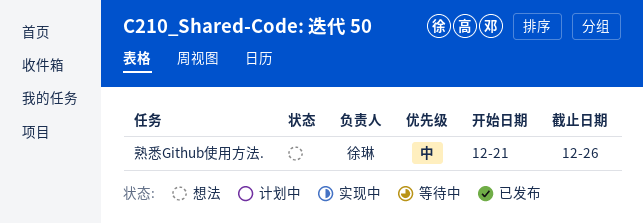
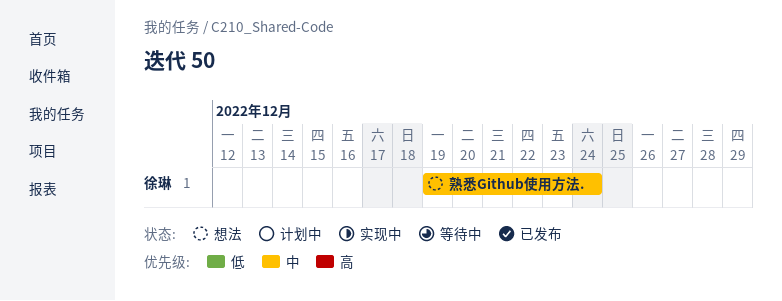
熟悉Github使用方法., start: Dec 21 -> Dec 19
熟悉Github使用方法., due: Dec 26 -> Dec 24

